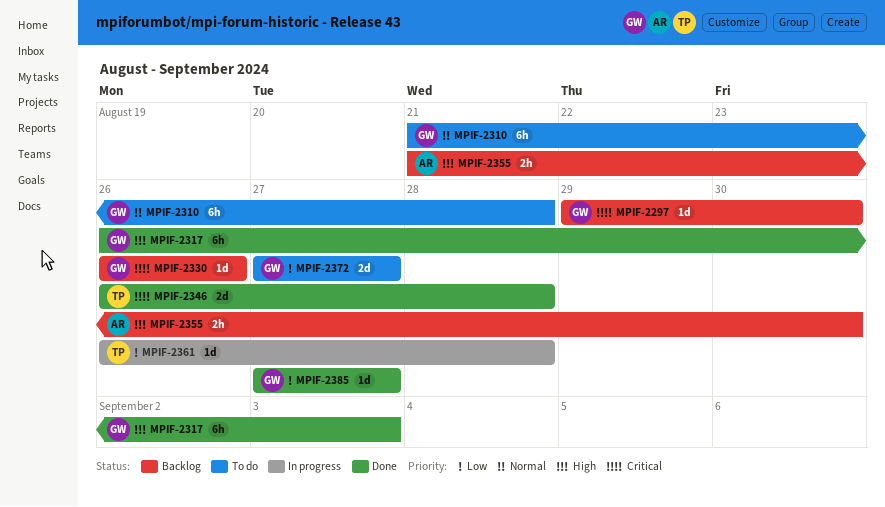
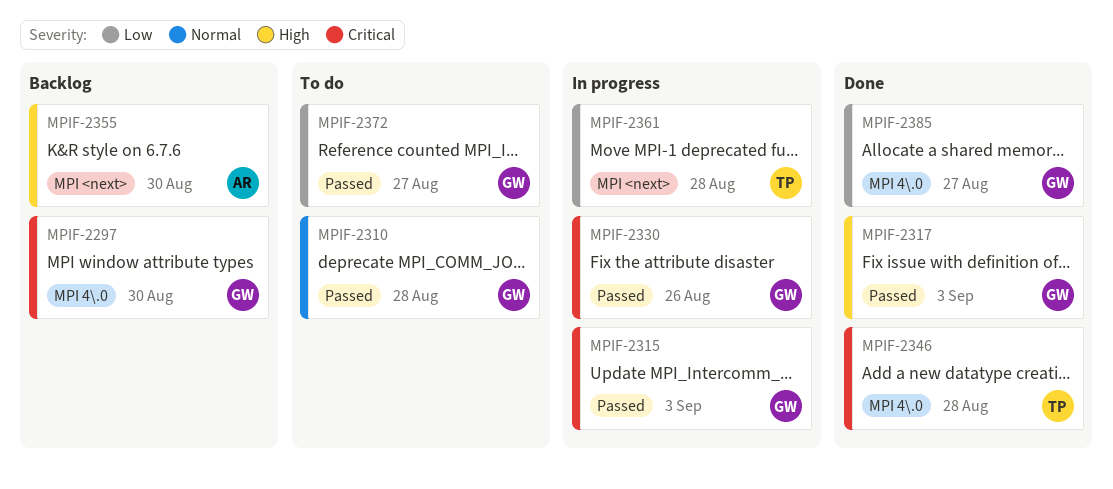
MPIF-2315: none -> present
MPIF-2330, status: Backlog -> In progress

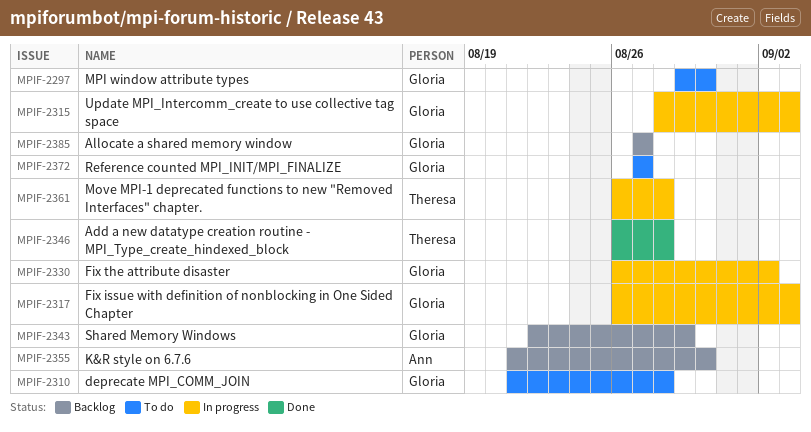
MPIF-2297, status: Backlog -> To do
MPIF-2317, status: Done -> In progress
MPIF-2330, due: Aug 26 -> Sep 2
MPIF-2343: none -> present
MPIF-2385, status: Done -> Backlog

